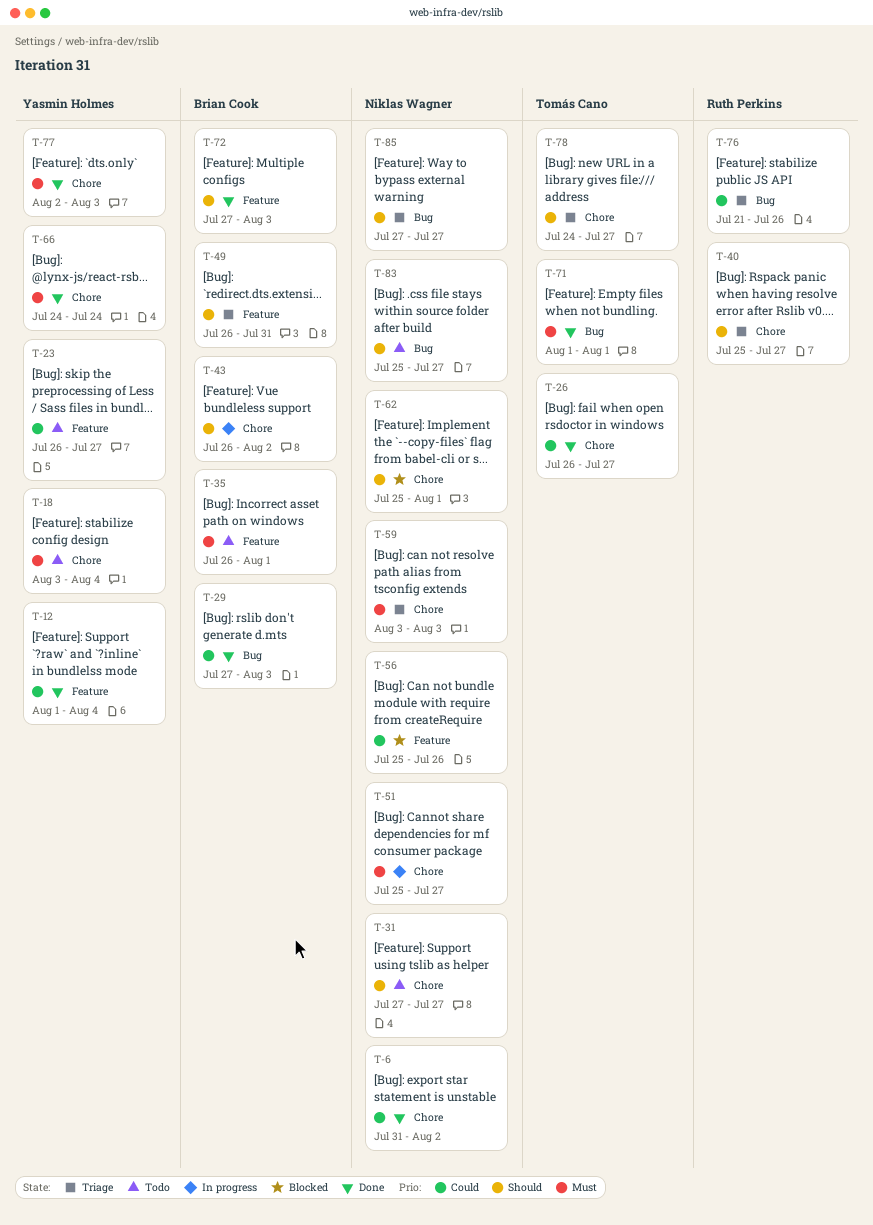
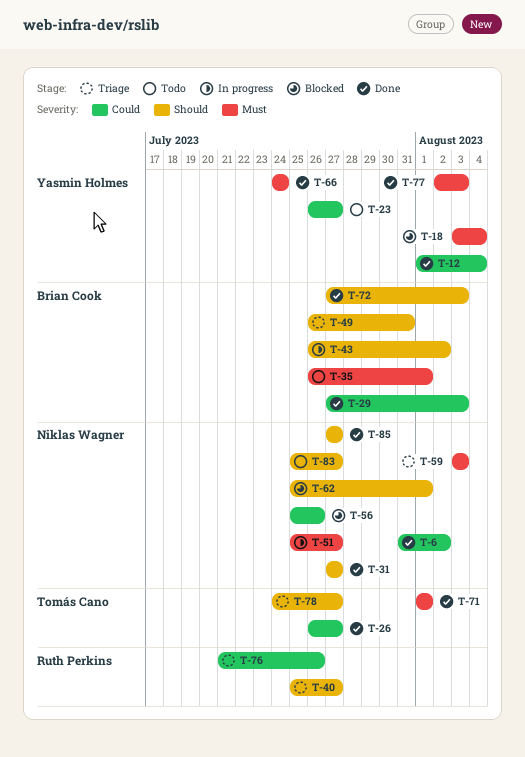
T-18, status: Todo -> Blocked
T-31, status: Todo -> Done
T-85, status: Triage -> Done

